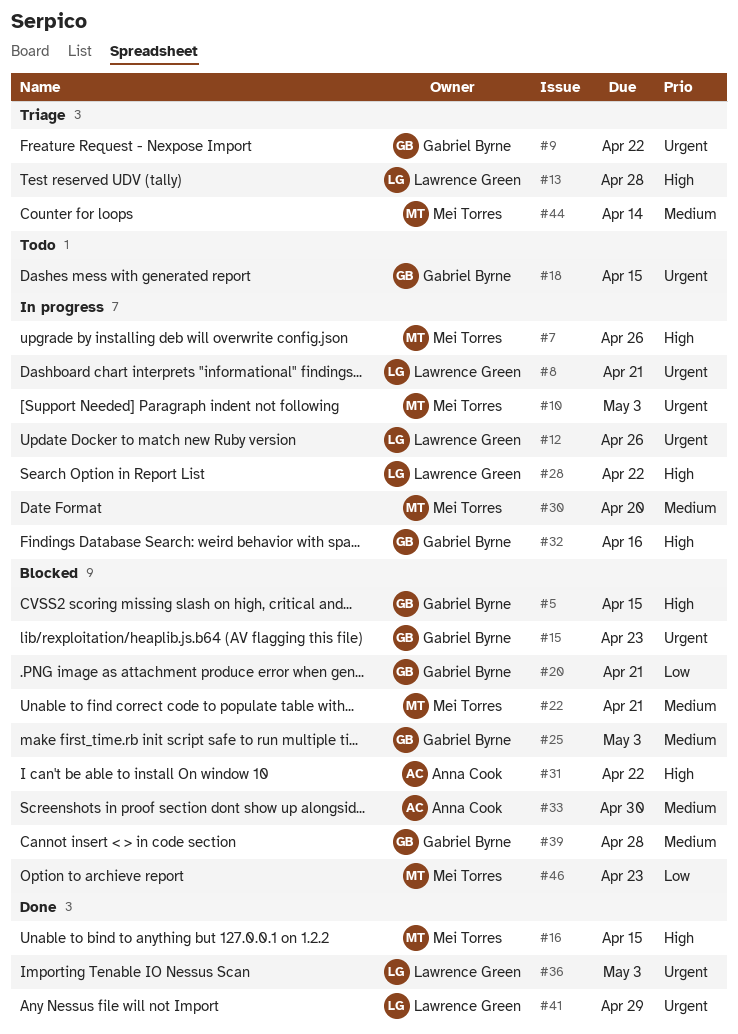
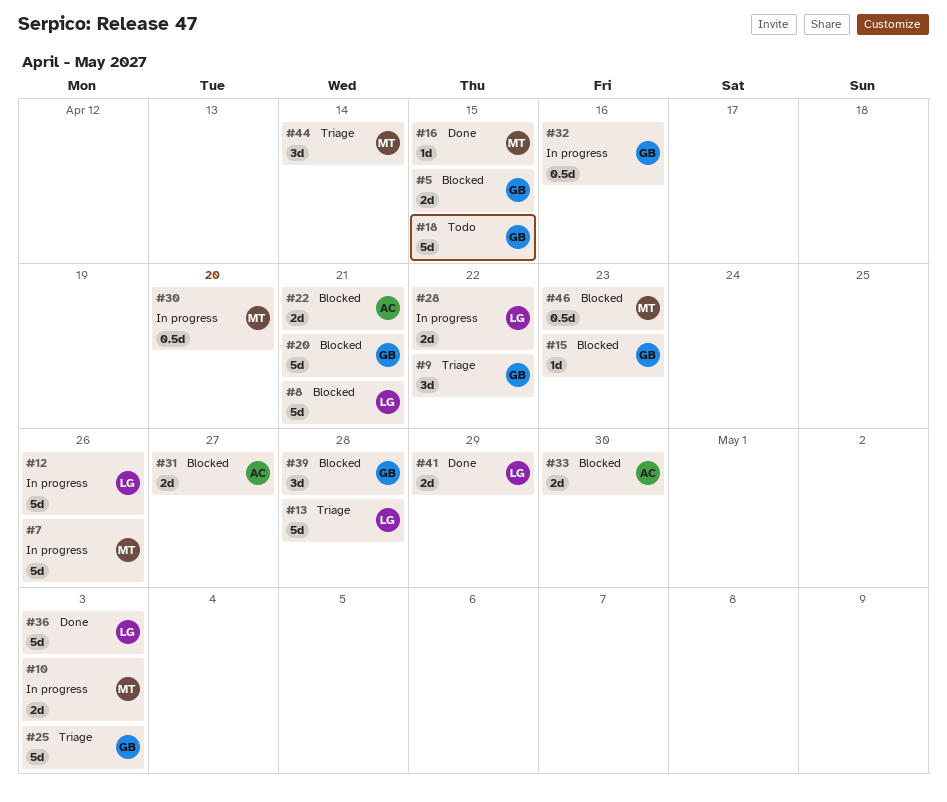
#8, status: In progress -> Blocked
#22, owner: Mei Torres -> Anna Cook
#25, status: Blocked -> Triage
#31, due: Apr 22 -> Apr 27

